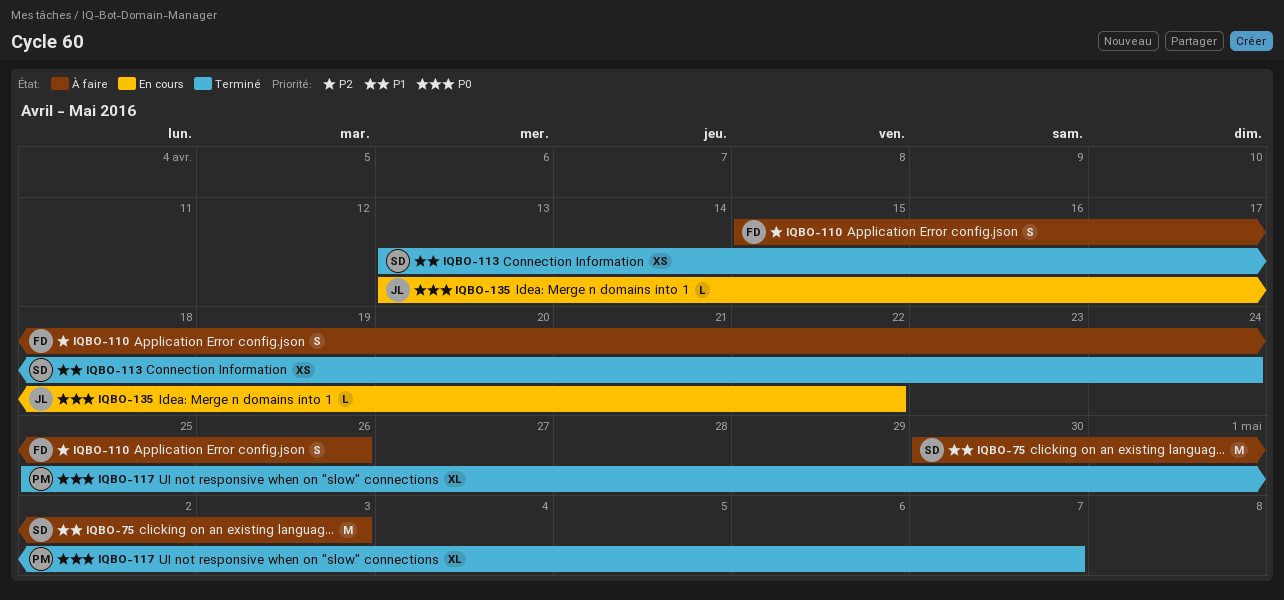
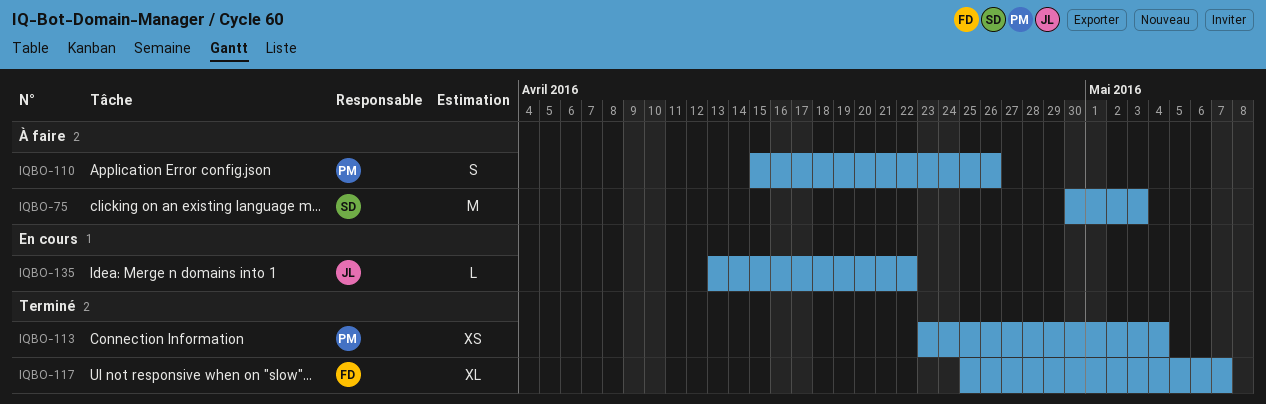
IQBO-110, owner: FD -> PM
IQBO-113, owner: SD -> PM
IQBO-113, start: Apr 13 -> Apr 23
IQBO-113, due: Apr 24 -> May 4
IQBO-117, owner: PM -> FD

